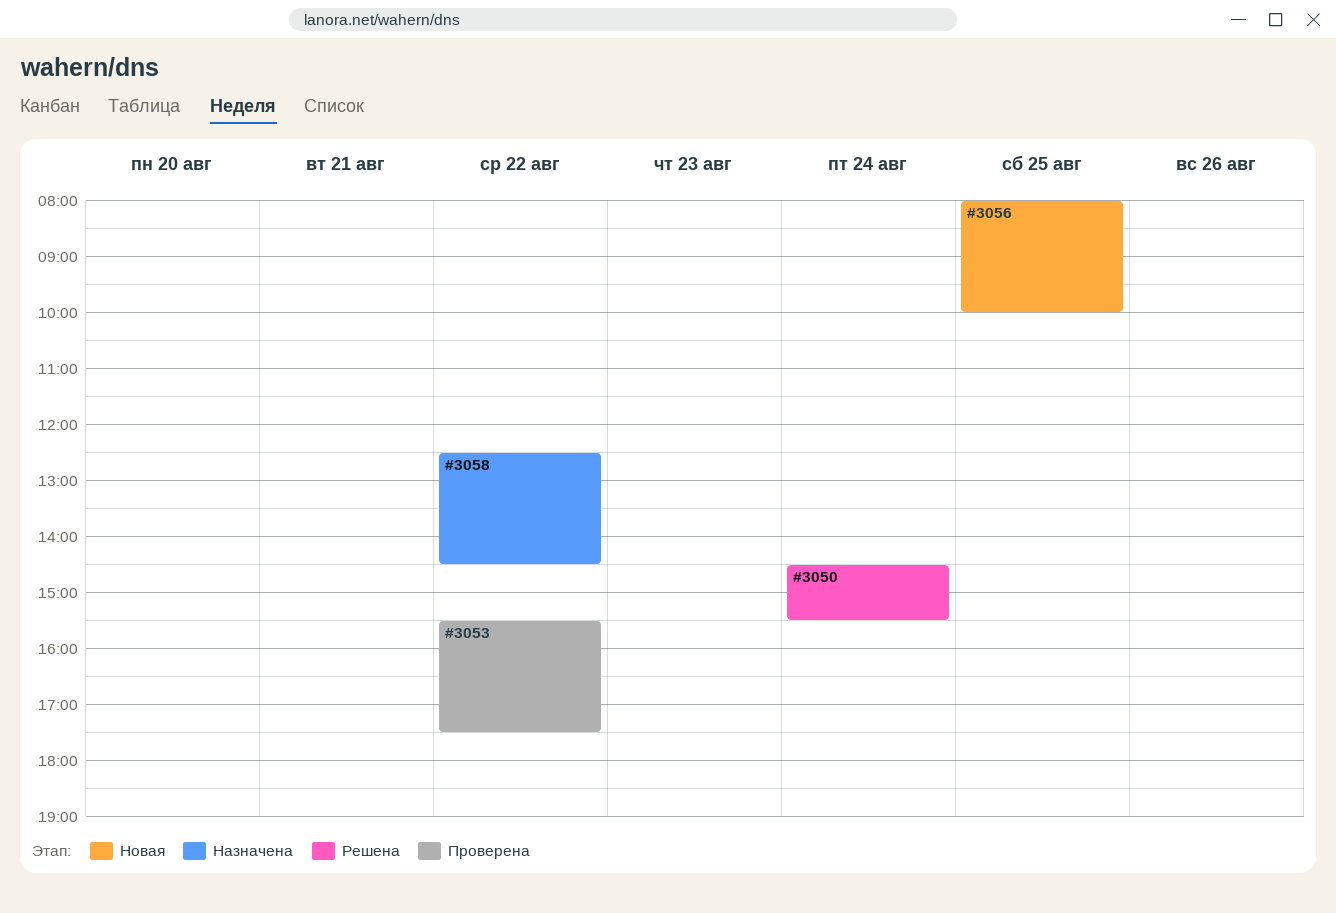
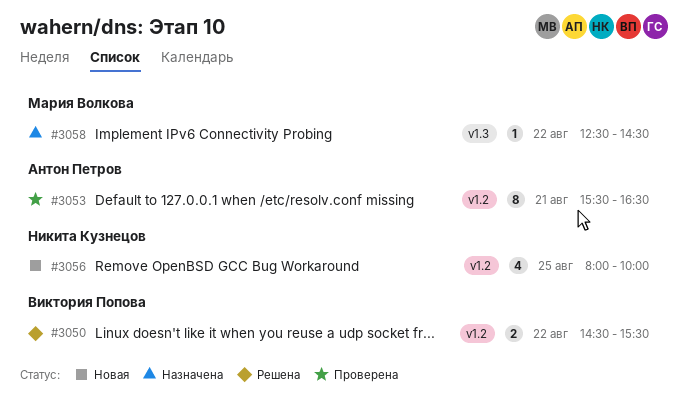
#3050, day: Aug 24 -> Aug 22
#3053, day: Aug 22 -> Aug 21
#3053, ends: 17:30 -> 16:30

